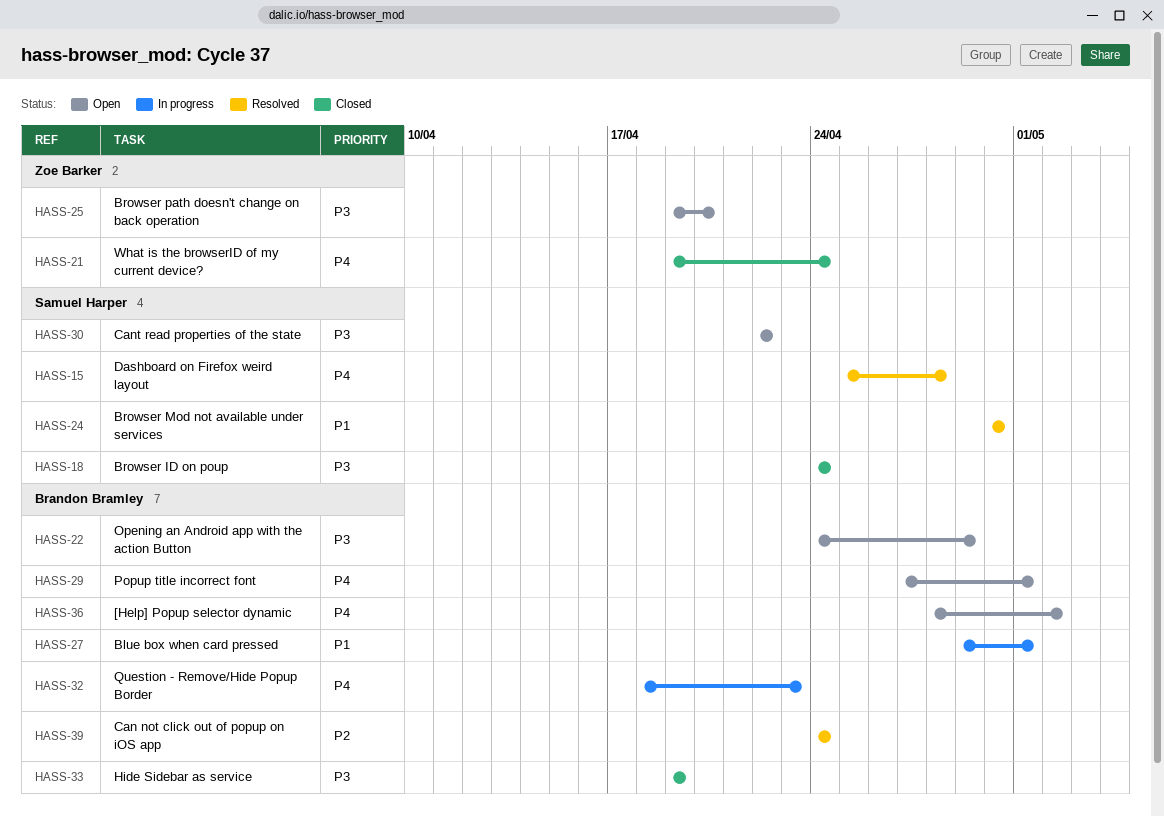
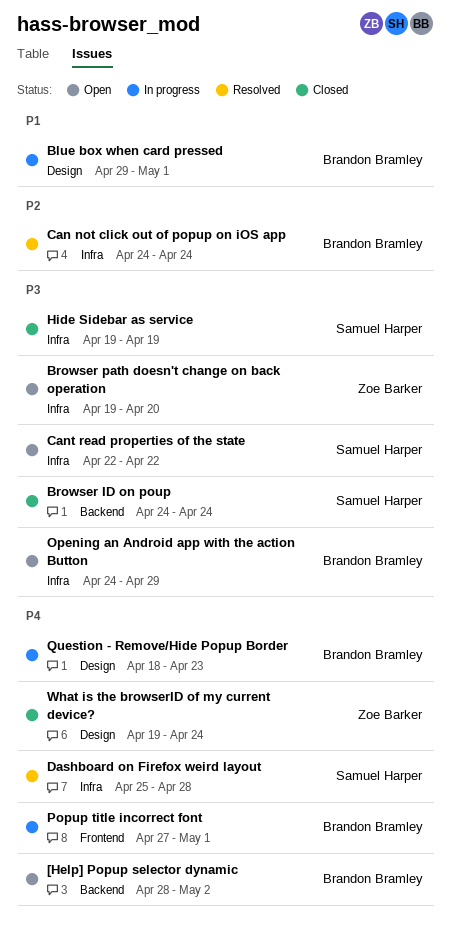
Browser Mod not available under services: present -> none
Hide Sidebar as service, owner: Brandon Bramley -> Samuel Harper
Popup title incorrect font, status: Open -> In progress

